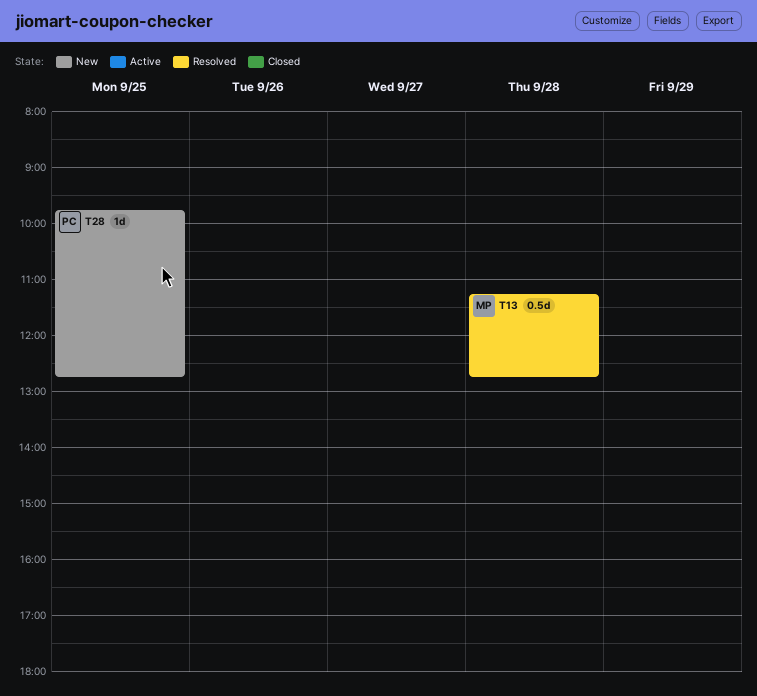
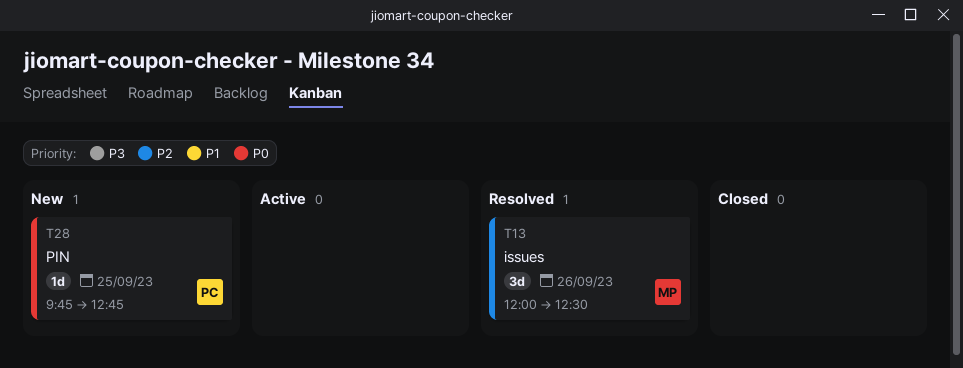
T13, estimate: 0.5d -> 3d
T13, day: Sep 28 -> Sep 26
T13, begins: 11:15 -> 12:00
T13, ends: 12:45 -> 12:30

